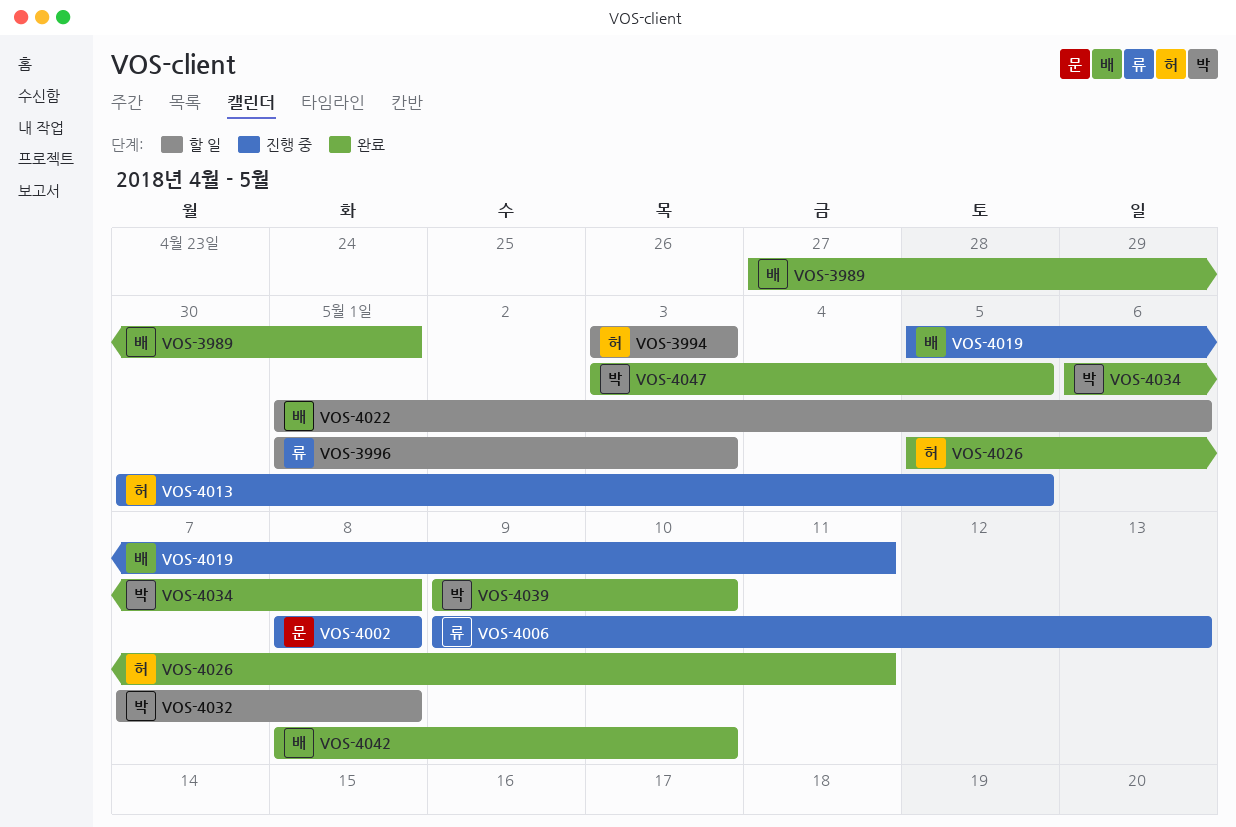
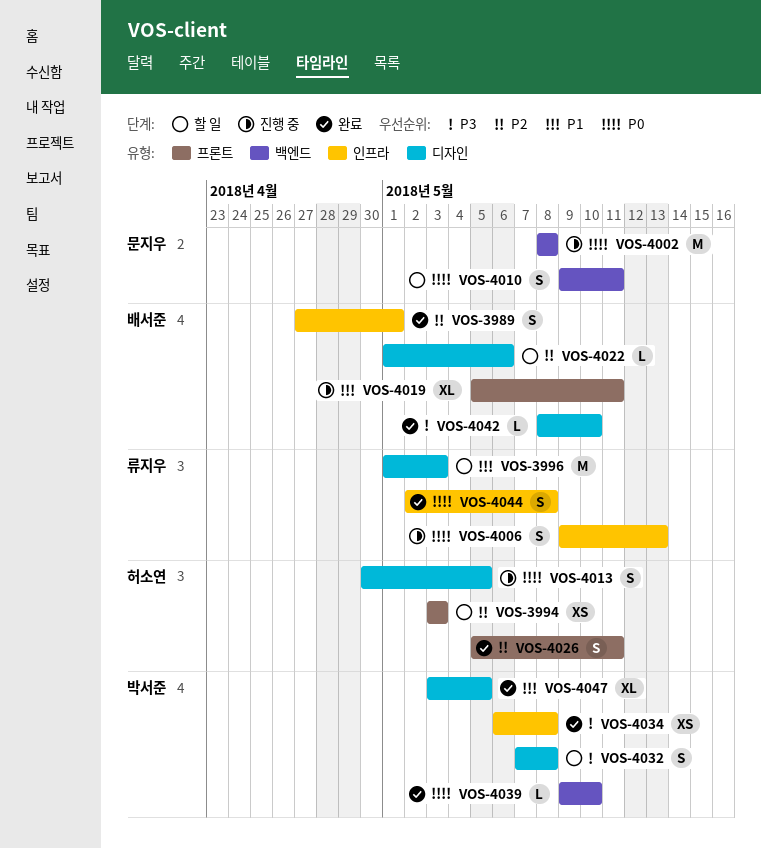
VOS-4010: none -> present
VOS-4044: none -> present

